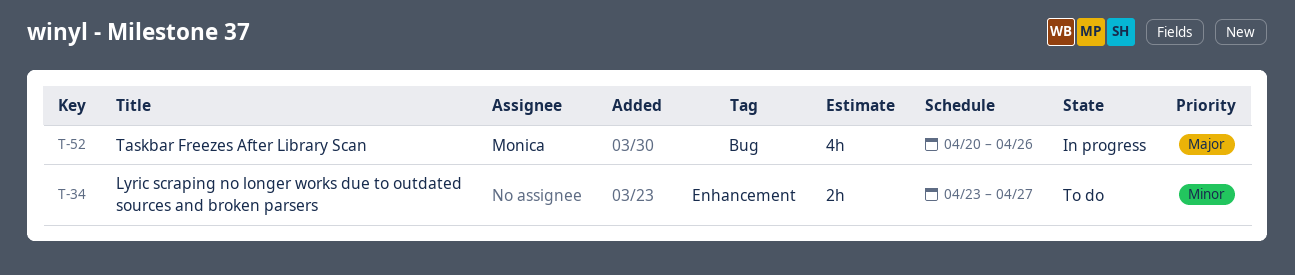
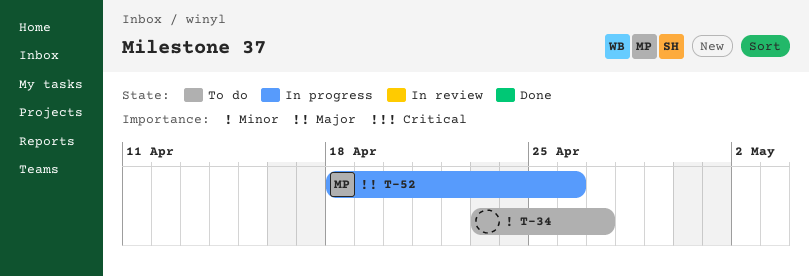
T-52, start: Apr 20 -> Apr 18

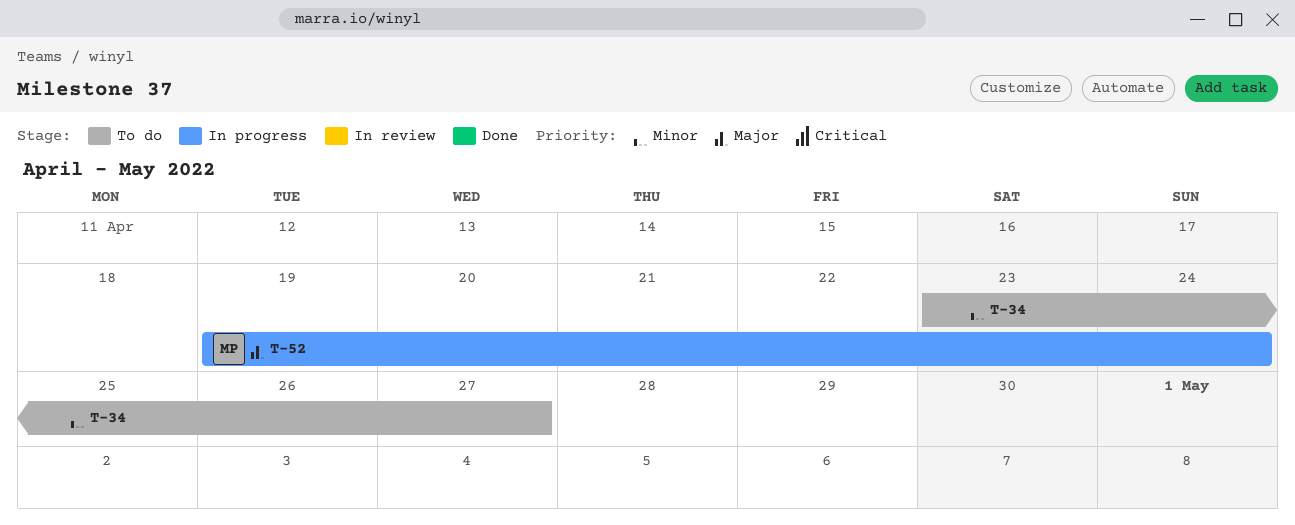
T-52, start: Apr 18 -> Apr 19
T-52, due: Apr 26 -> Apr 24

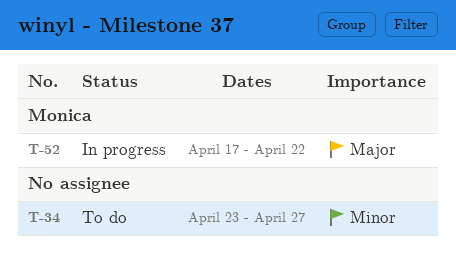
T-52, start: Apr 19 -> Apr 17
T-52, due: Apr 24 -> Apr 22

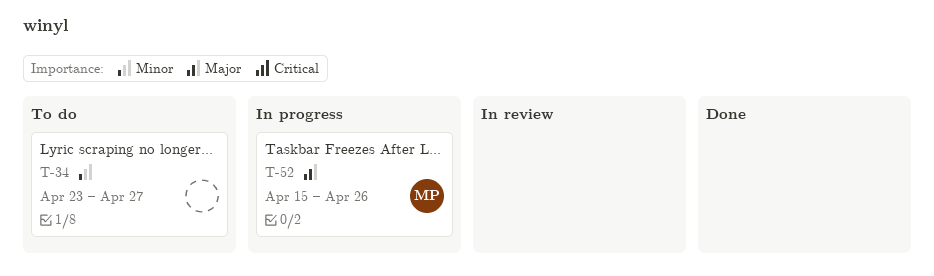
T-52, start: Apr 17 -> Apr 15
T-52, due: Apr 22 -> Apr 26

